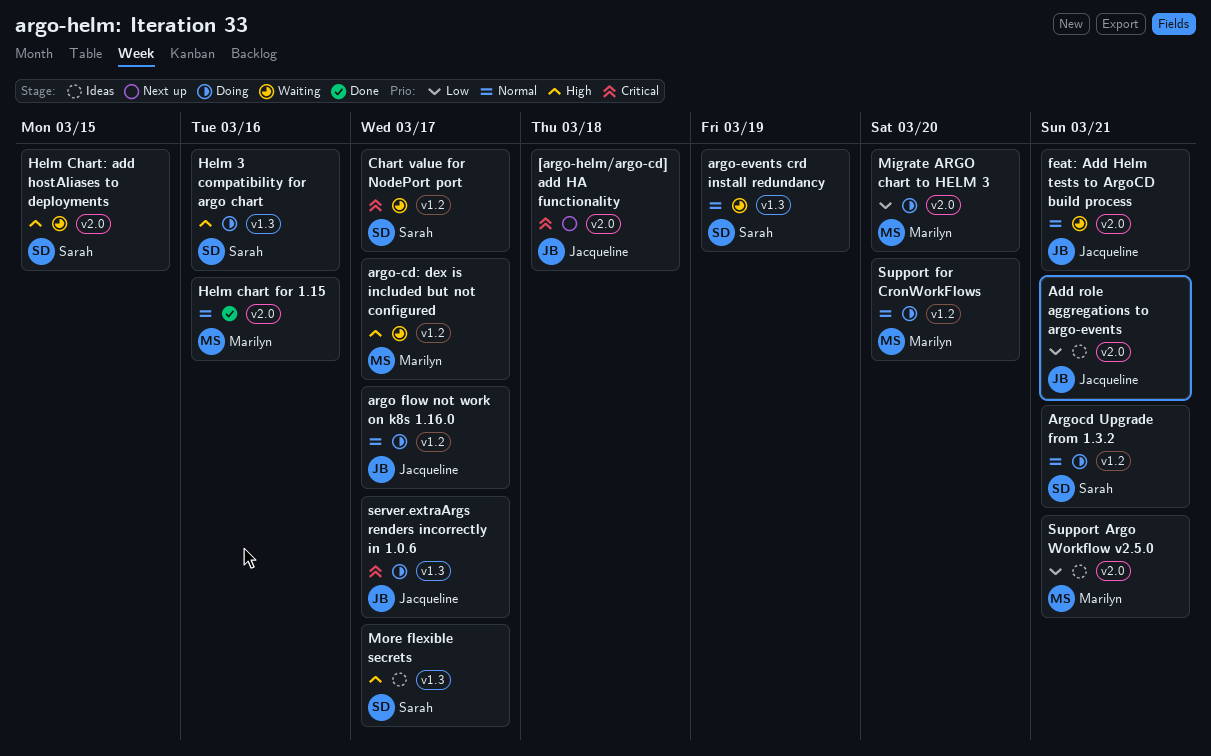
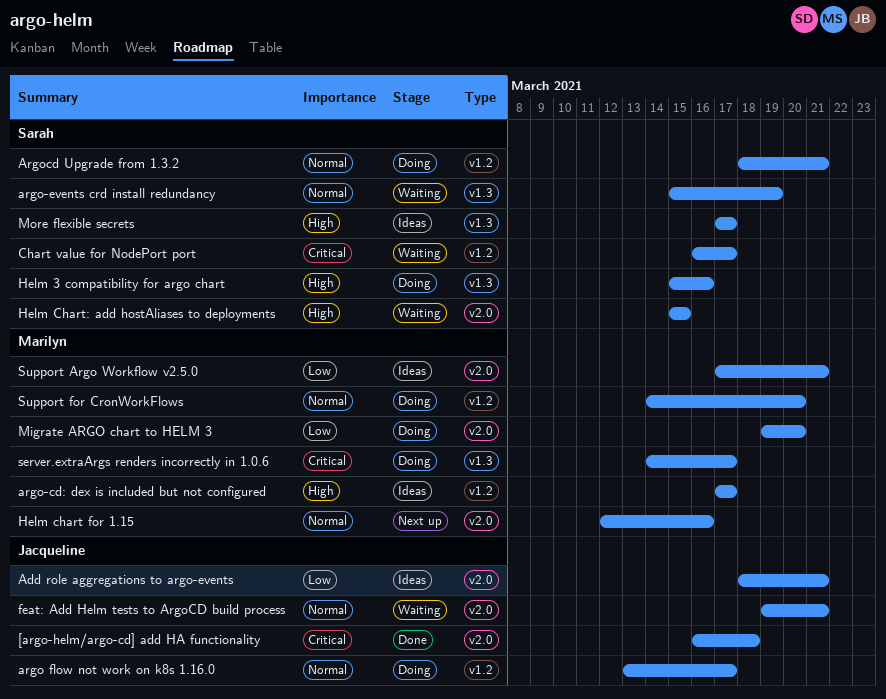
[argo-helm/argo-cd] add HA functionality, status: Next up -> Done
argo-cd: dex is included but not configured, status: Waiting -> Ideas
Helm chart for 1.15, status: Done -> Next up
server.extraArgs renders incorrectly in 1.0.6, owner: Jacqueline -> Marilyn

